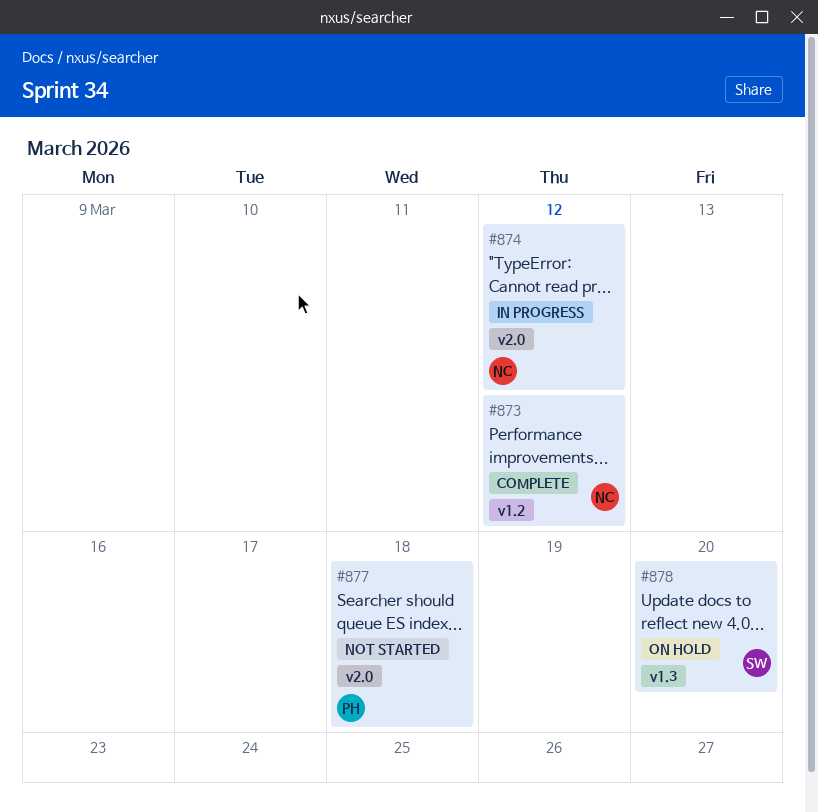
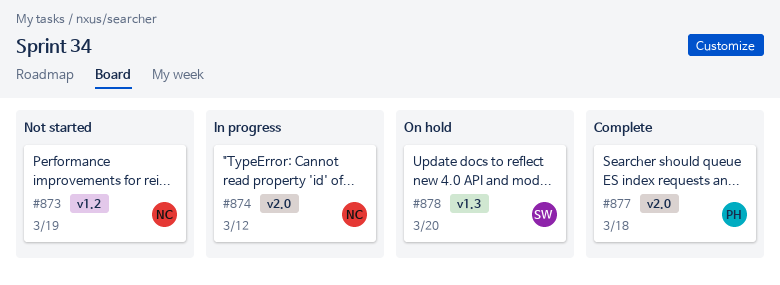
#873, status: Complete -> Not started
#873, due: Mar 12 -> Mar 19
#877, status: Not started -> Complete

